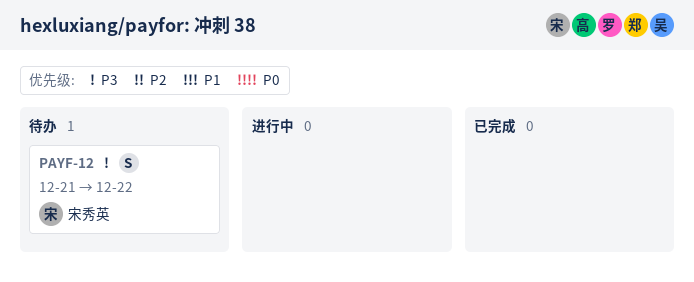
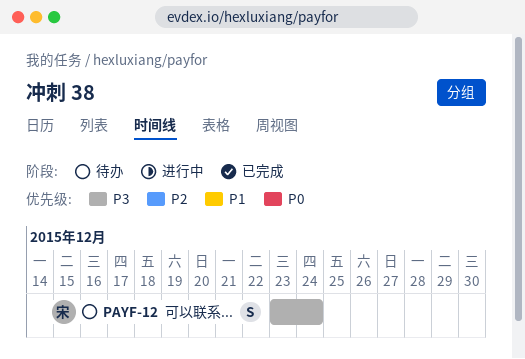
PAYF-12, start: Dec 21 -> Dec 23
PAYF-12, due: Dec 22 -> Dec 24

